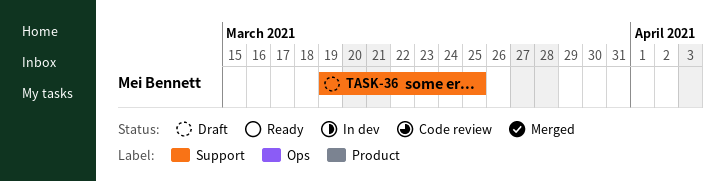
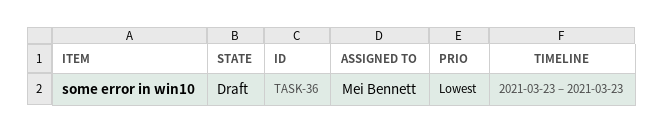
TASK-36, start: Mar 19 -> Mar 23
TASK-36, due: Mar 25 -> Mar 23

